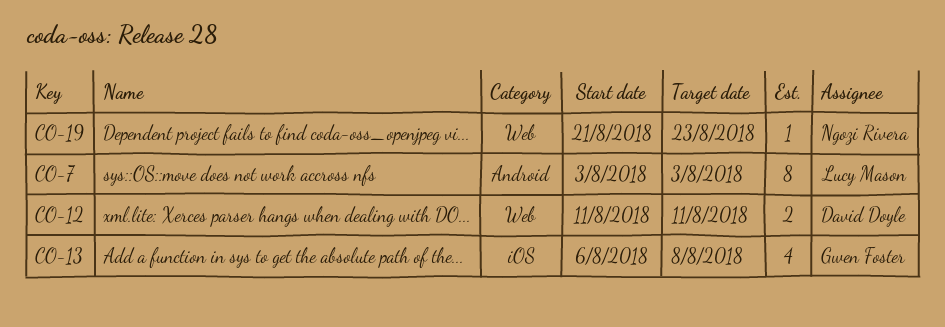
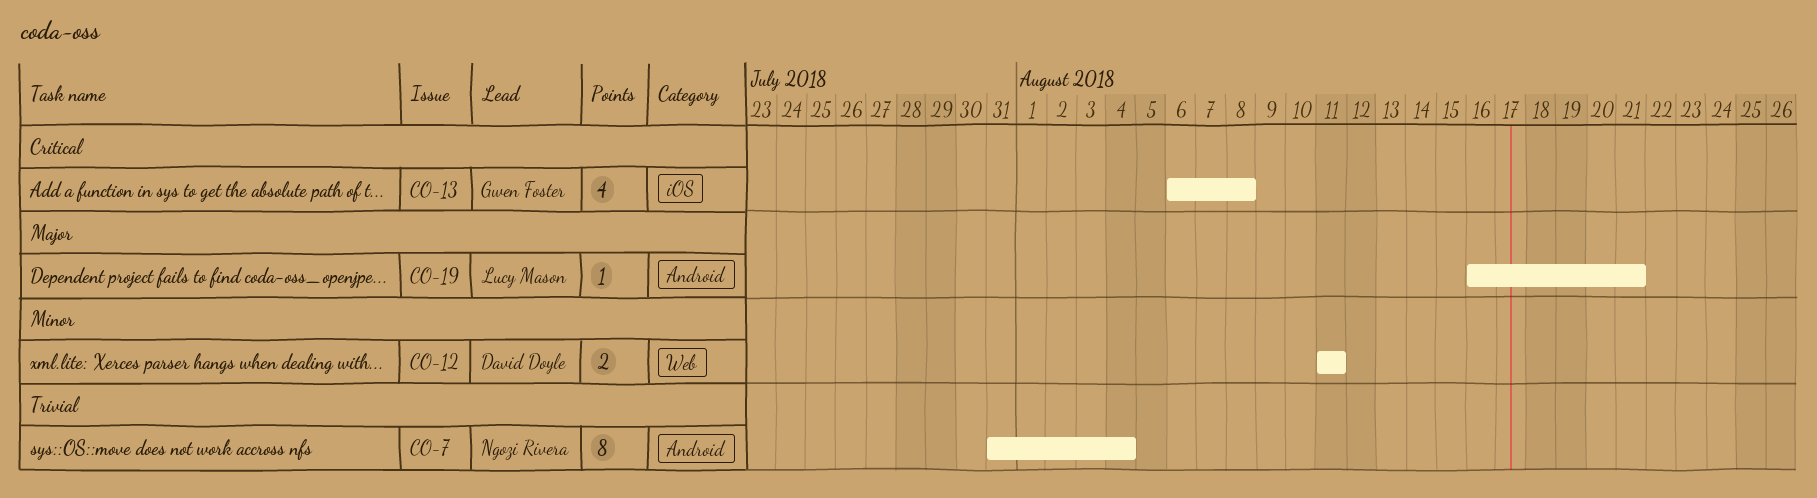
CO-7, owner: Lucy Mason -> Ngozi Rivera
CO-7, start: Aug 3 -> Jul 31
CO-7, due: Aug 3 -> Aug 4
CO-19, owner: Ngozi Rivera -> Lucy Mason
CO-19, label: Web -> Android
CO-19, start: Aug 21 -> Aug 16
CO-19, due: Aug 23 -> Aug 21

